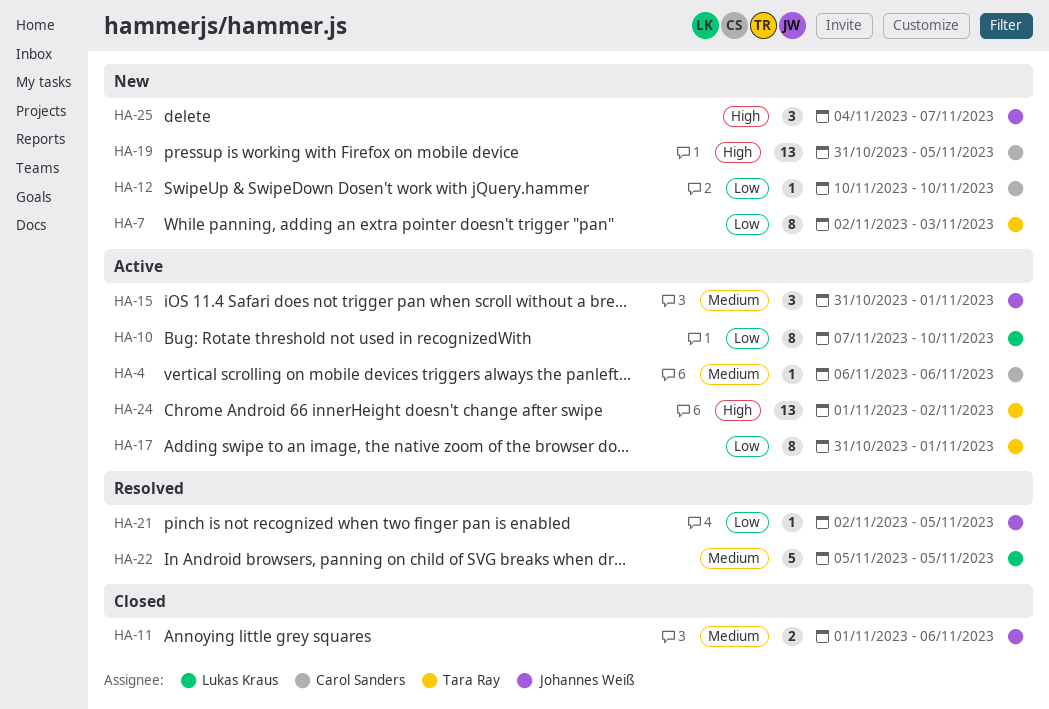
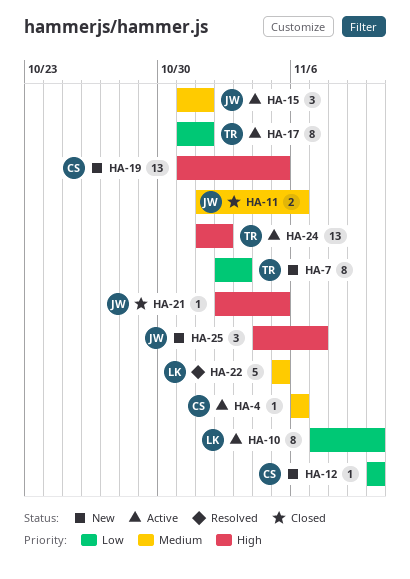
HA-21, status: Resolved -> Closed
HA-21, priority: Low -> High

